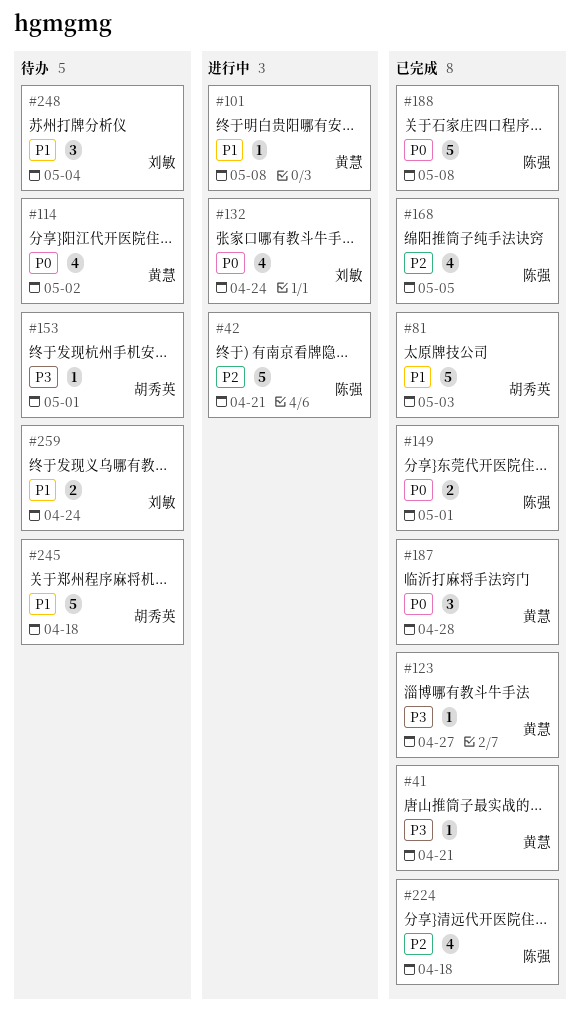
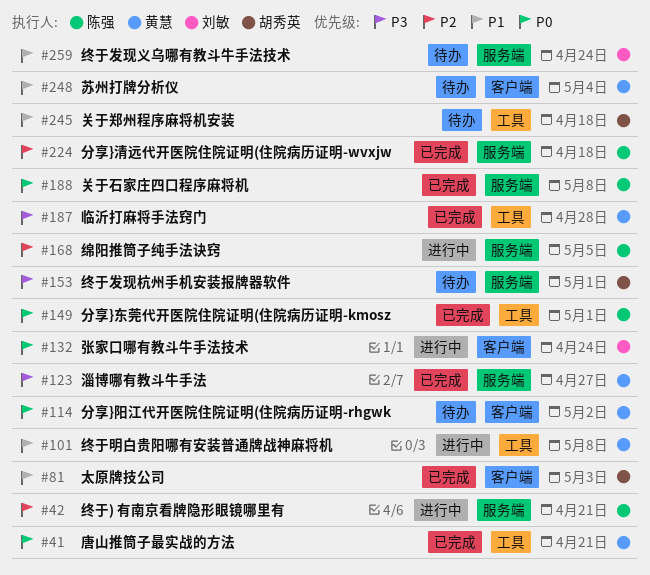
#41, priority: P3 -> P0
#168, status: 已完成 -> 进行中
#187, priority: P0 -> P3
#248, owner: 刘敏 -> 黄慧

